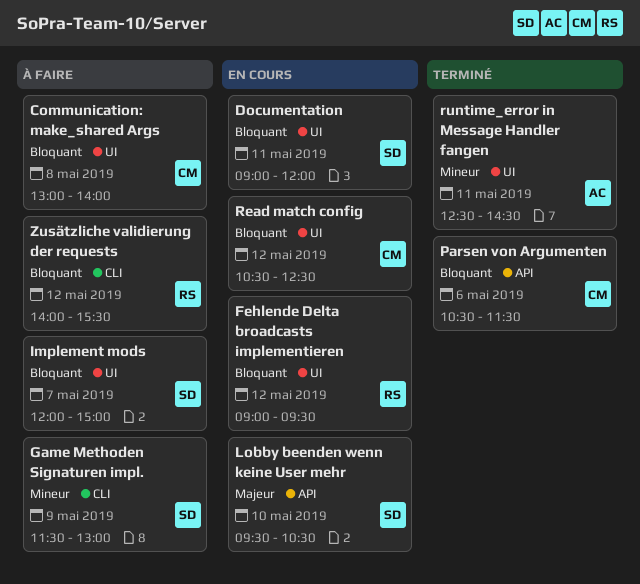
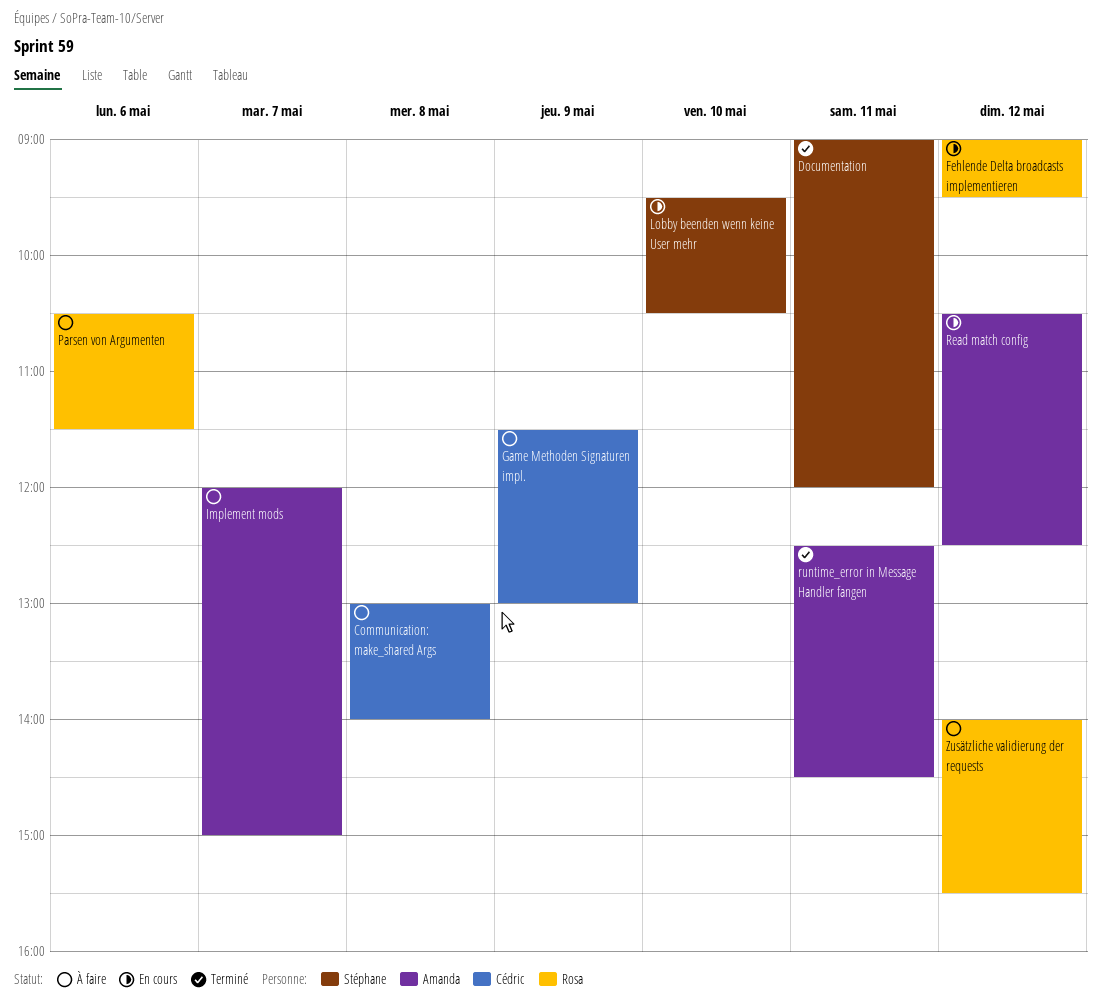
Documentation, status: En cours -> Terminé
Game Methoden Signaturen impl., owner: Stéphane -> Cédric
Implement mods, owner: Stéphane -> Amanda
Parsen von Argumenten, status: Terminé -> À faire
Parsen von Argumenten, owner: Cédric -> Rosa
Read match config, owner: Cédric -> Amanda

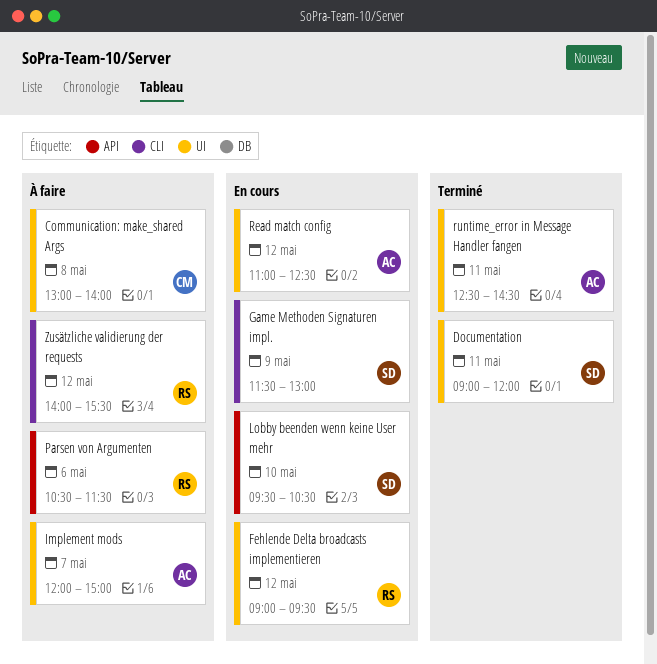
Game Methoden Signaturen impl., status: À faire -> En cours
Game Methoden Signaturen impl., owner: Cédric -> Stéphane
Read match config, begins: 10:30 -> 11:00

